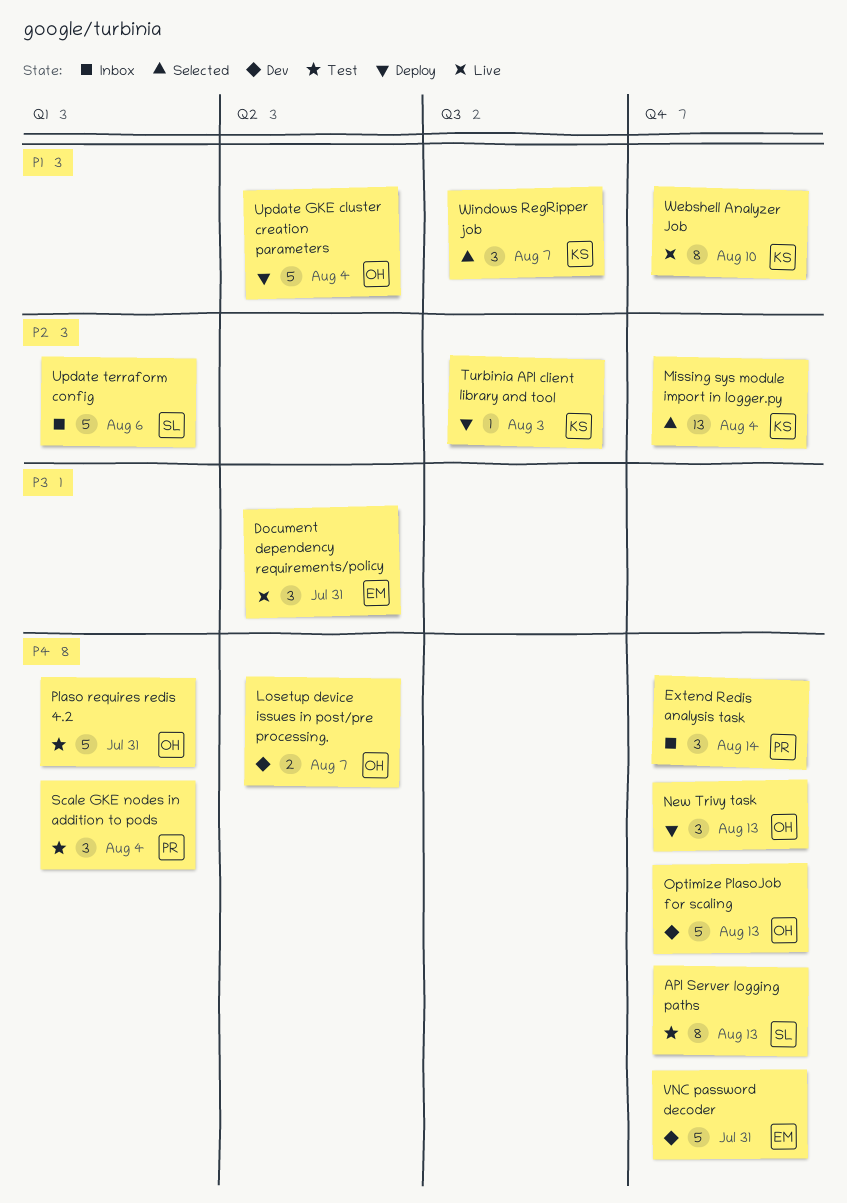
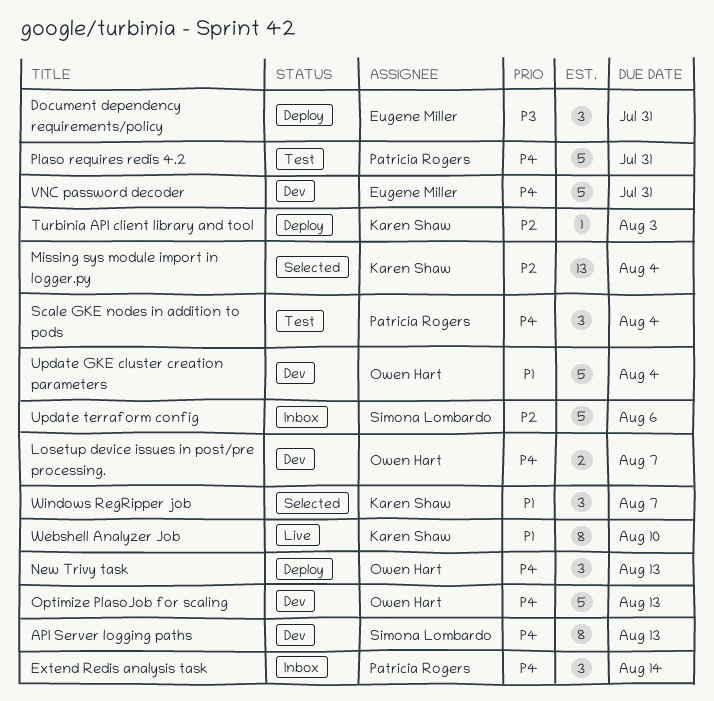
API Server logging paths, status: Test -> Dev
Document dependency requirements/policy, status: Live -> Deploy
Plaso requires redis 4.2, owner: Owen Hart -> Patricia Rogers
Update GKE cluster creation parameters, status: Deploy -> Dev

